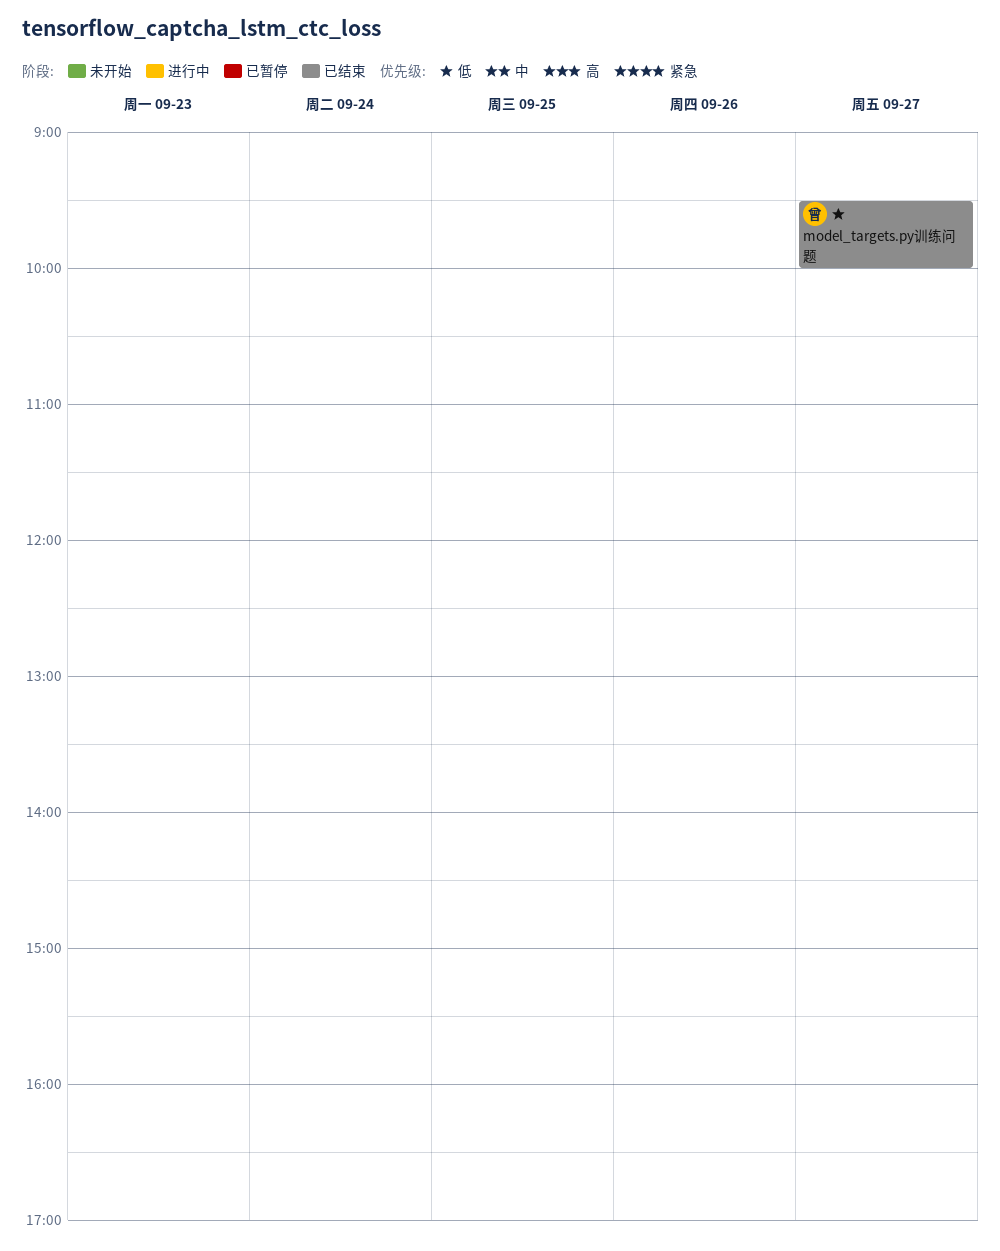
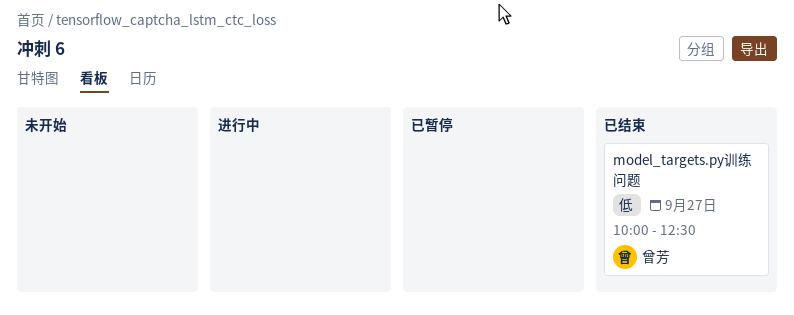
model_targets.py训练问题, begins: 09:30 -> 10:00
model_targets.py训练问题, ends: 10:00 -> 12:30

